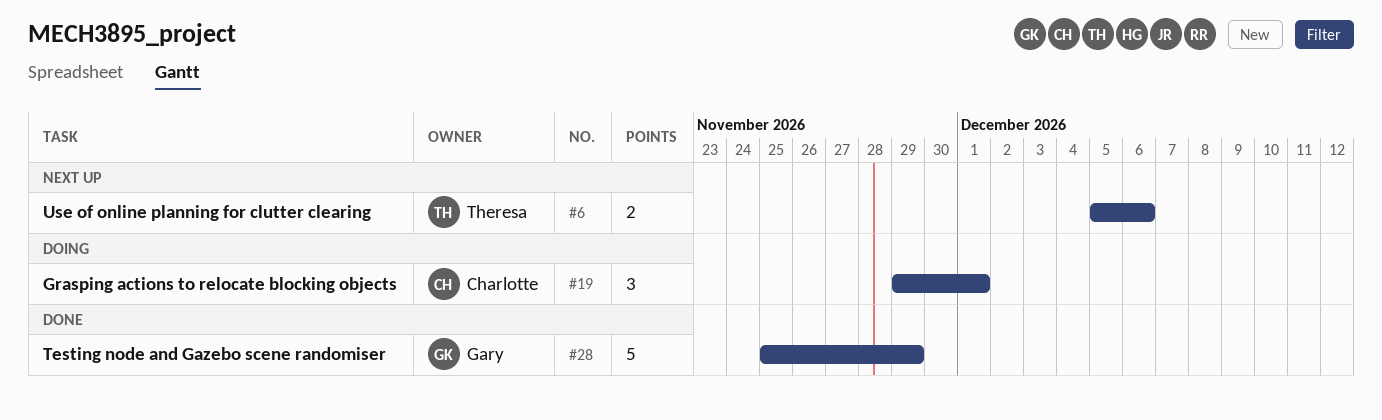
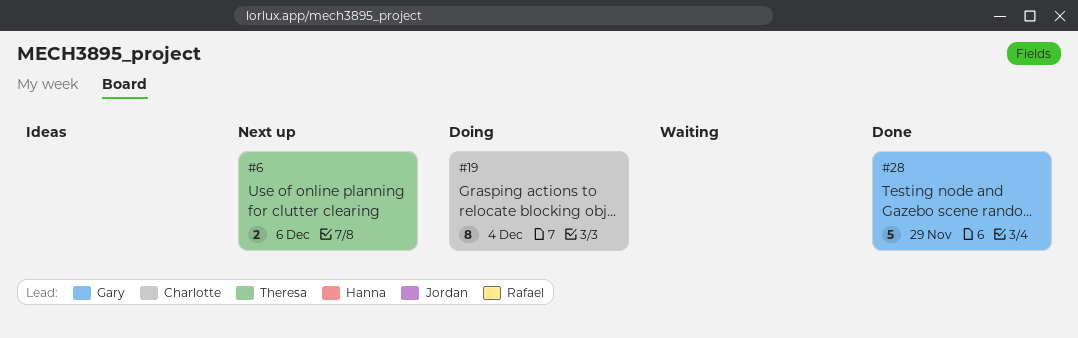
#19, estimate: 3 -> 8
#19, due: Dec 1 -> Dec 4

